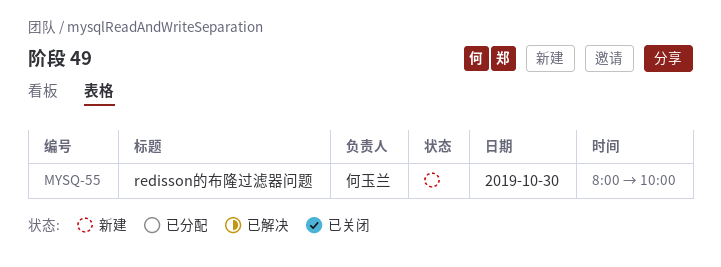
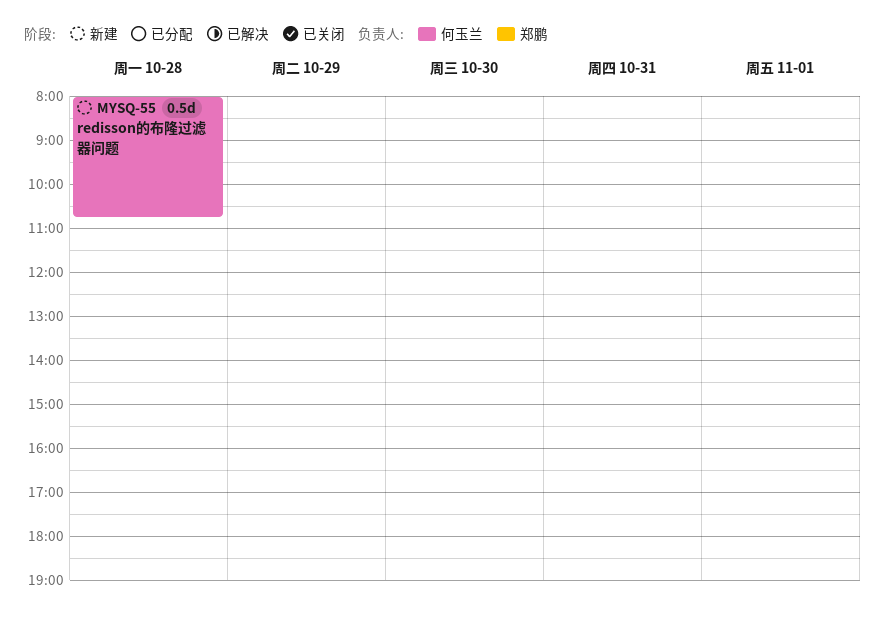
MYSQ-55, day: Oct 30 -> Oct 28
MYSQ-55, ends: 10:00 -> 10:45

